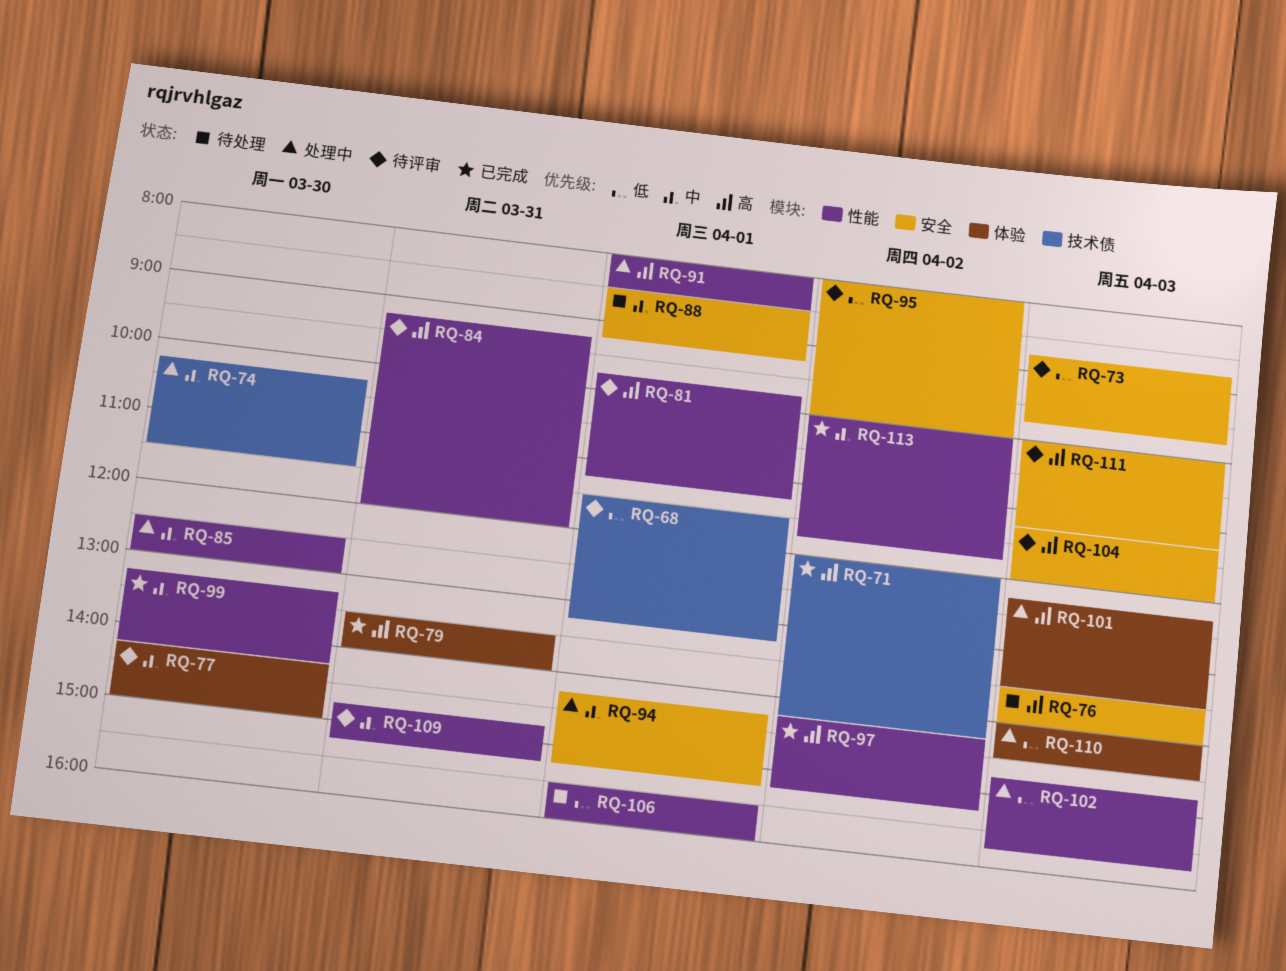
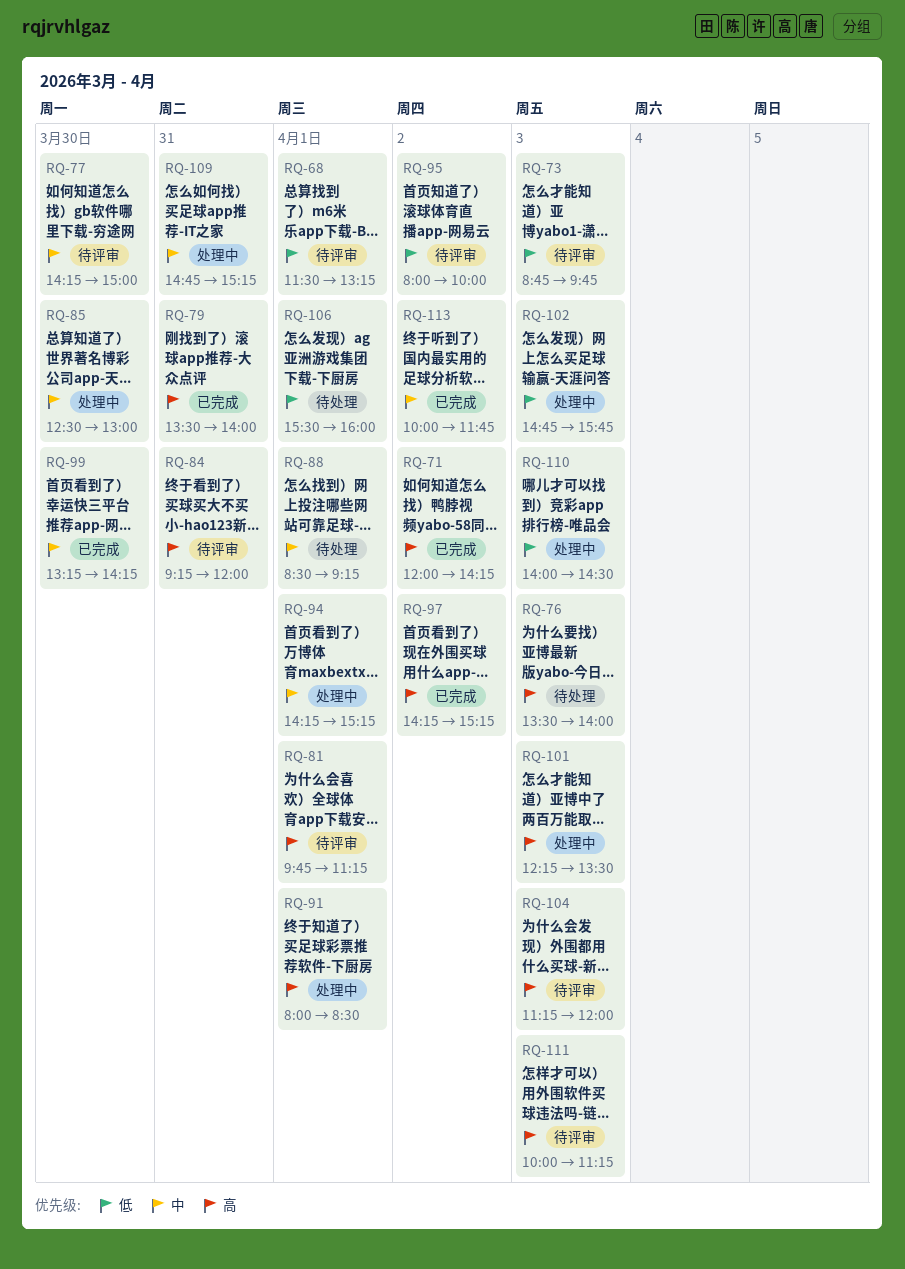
RQ-74: present -> none
RQ-109, status: 待评审 -> 处理中

